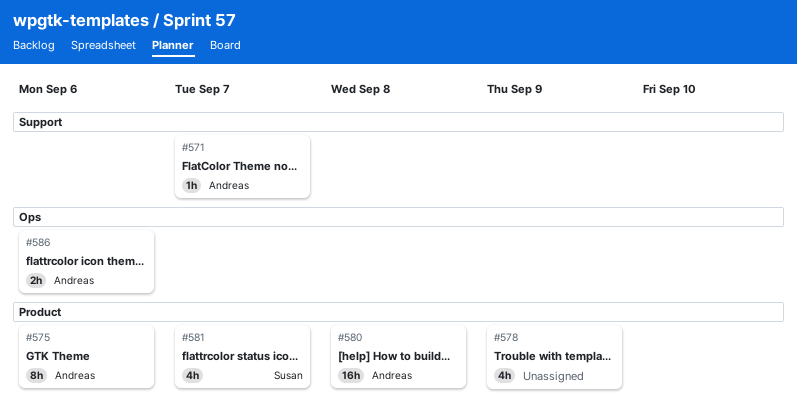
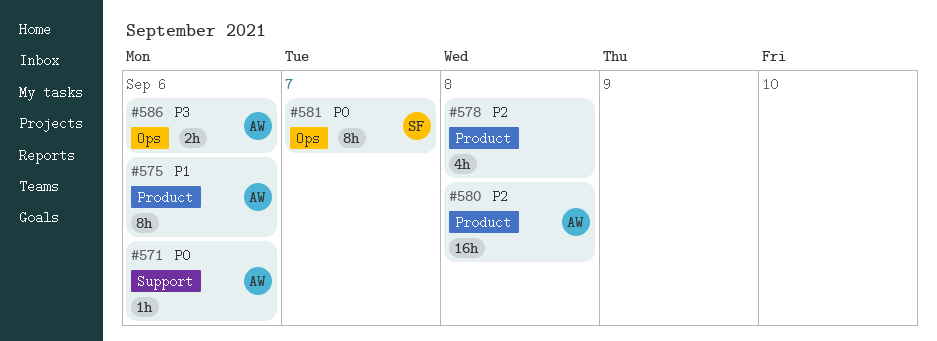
#571, due: Sep 7 -> Sep 6
#578, due: Sep 9 -> Sep 8
#581, label: Product -> Ops
#581, estimate: 4h -> 8h

